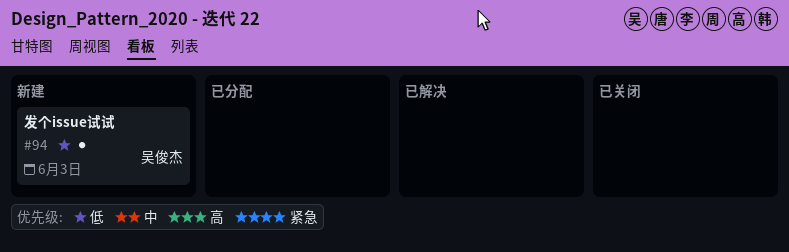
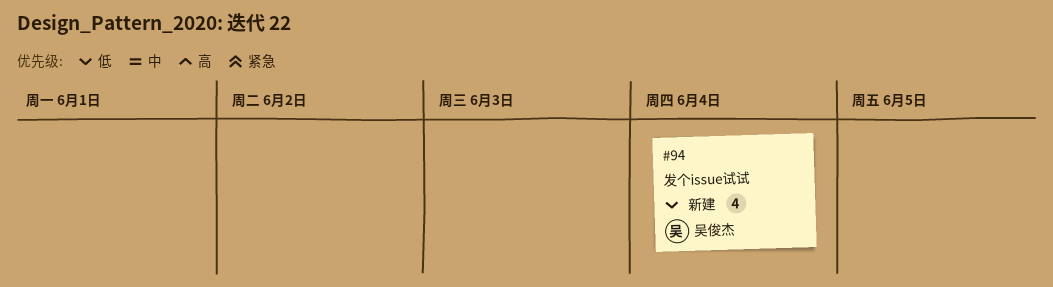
#94, estimate: 1 -> 4
#94, due: Jun 3 -> Jun 4

